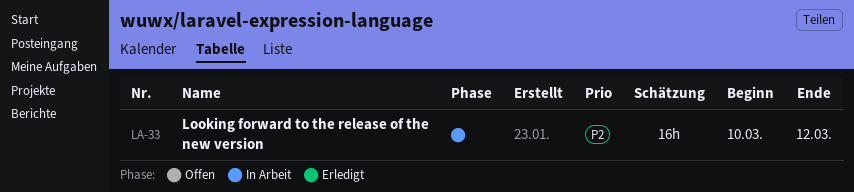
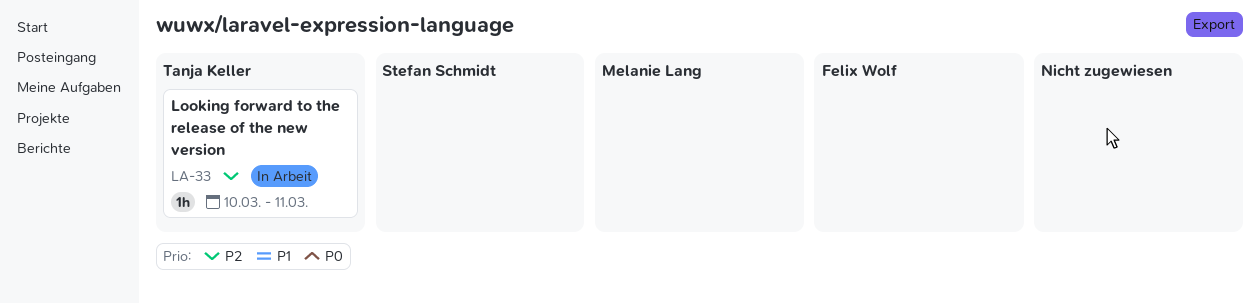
LA-33, estimate: 16h -> 1h
LA-33, due: Mar 12 -> Mar 11

